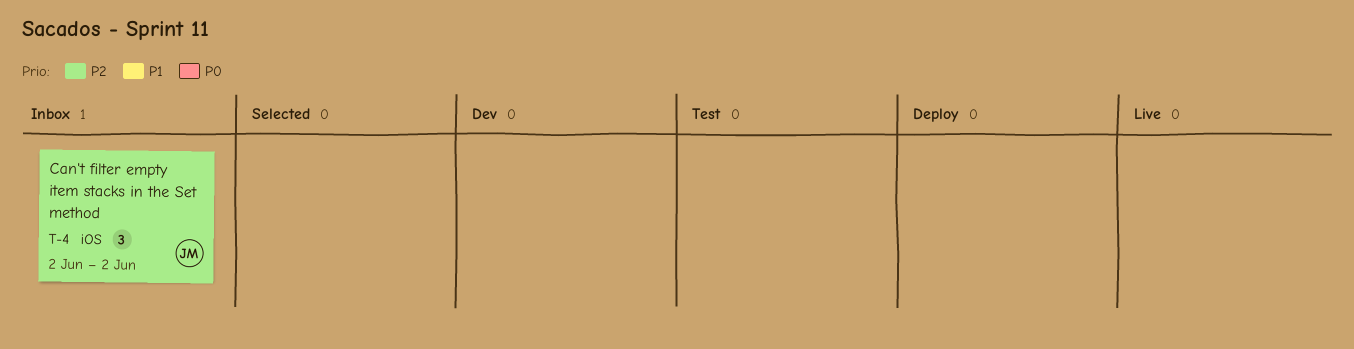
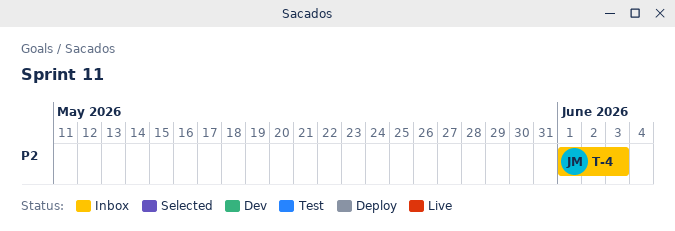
T-4, start: Jun 2 -> Jun 1
T-4, due: Jun 2 -> Jun 3

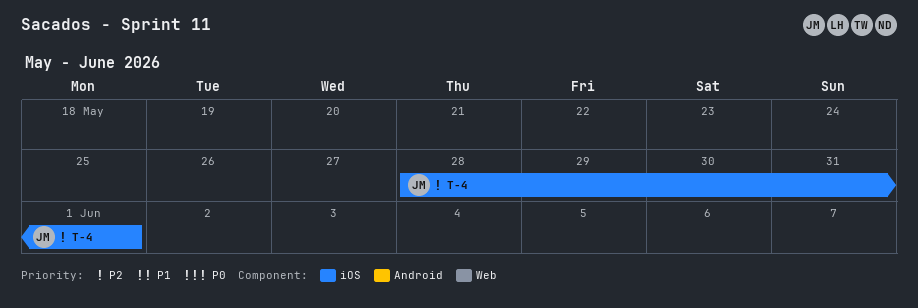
T-4, start: Jun 1 -> May 28
T-4, due: Jun 3 -> Jun 1

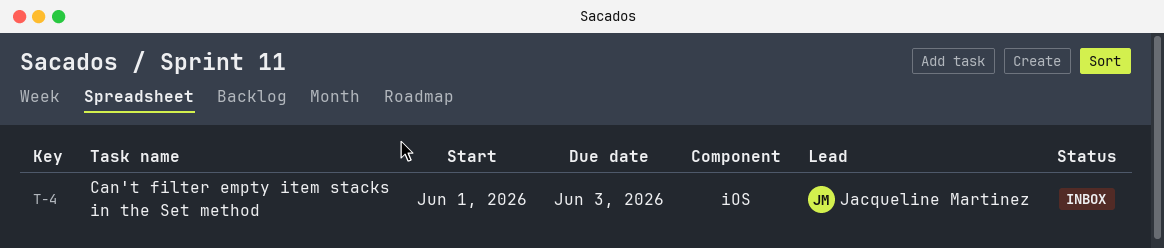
T-4, start: May 28 -> Jun 1
T-4, due: Jun 1 -> Jun 3

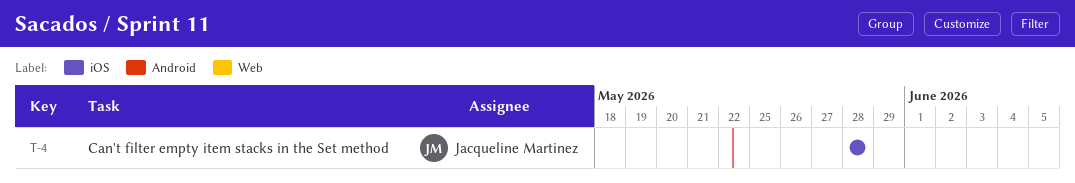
T-4, start: Jun 1 -> May 28
T-4, due: Jun 3 -> May 28

